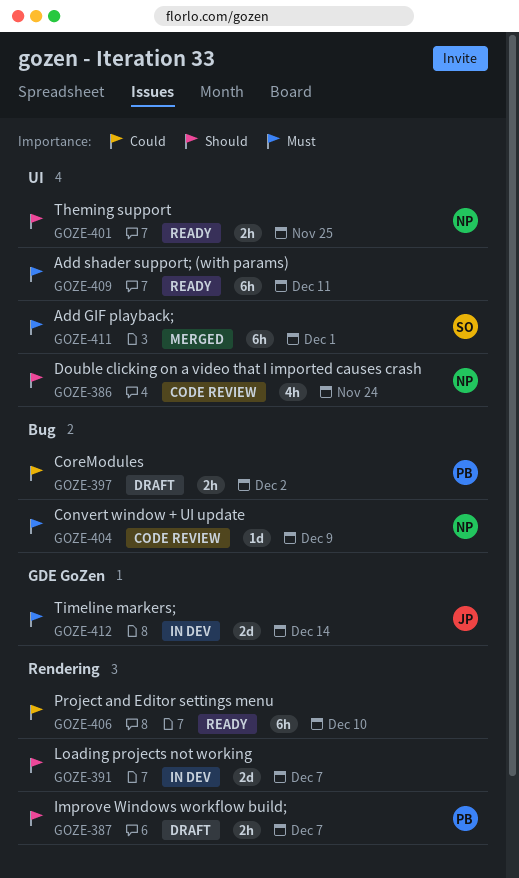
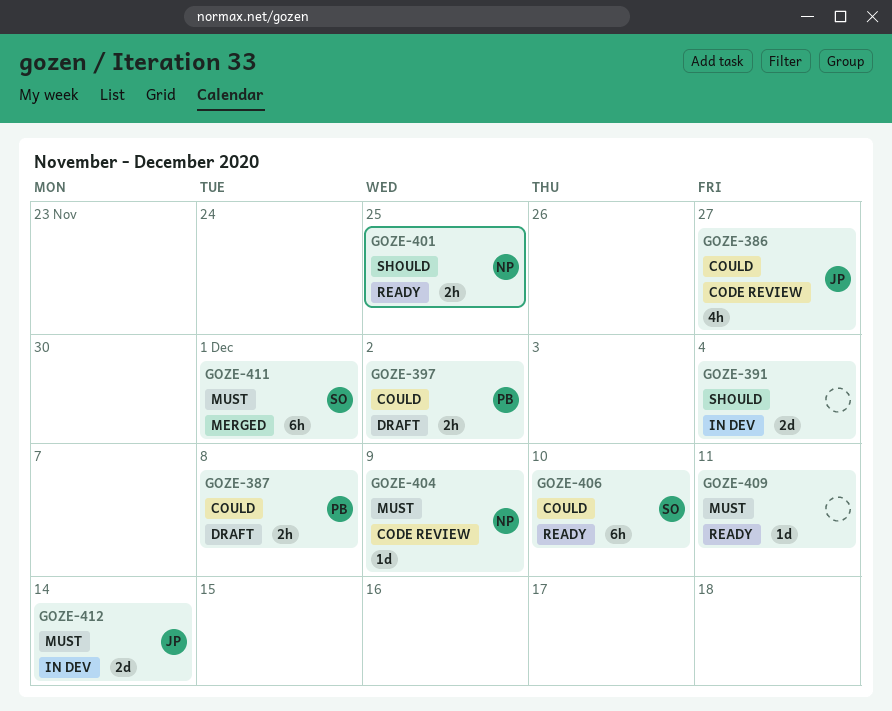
GOZE-386, owner: NP -> JP
GOZE-386, priority: Should -> Could
GOZE-386, due: Nov 24 -> Nov 27
GOZE-387, priority: Should -> Could
GOZE-387, due: Dec 7 -> Dec 8
GOZE-391, due: Dec 7 -> Dec 4
GOZE-406, owner: none -> SO
GOZE-409, estimate: 6h -> 1d

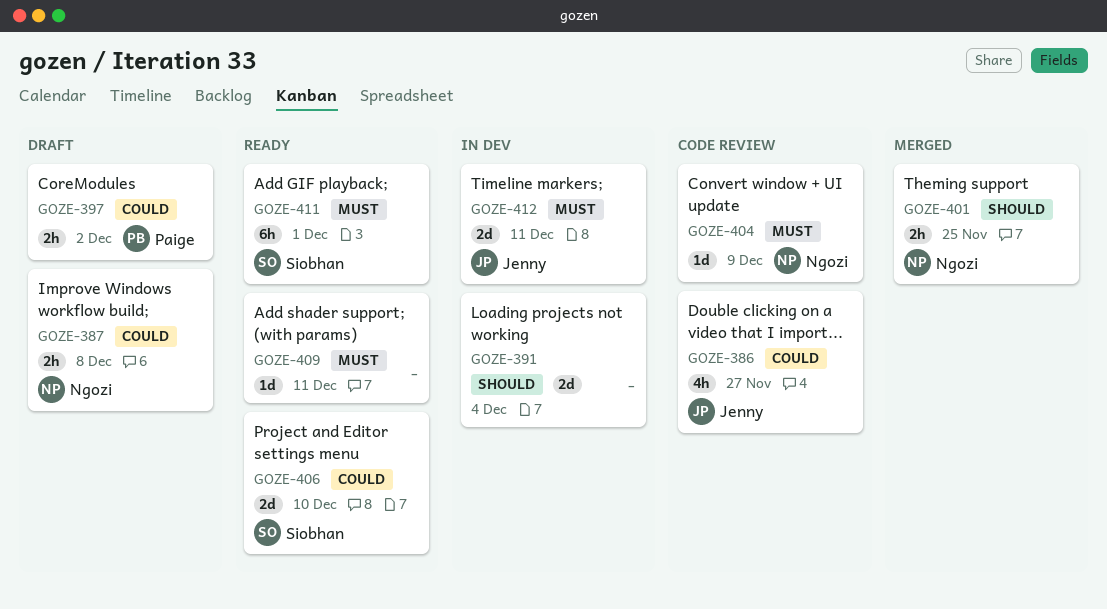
GOZE-387, owner: Paige -> Ngozi
GOZE-401, status: Ready -> Merged
GOZE-406, estimate: 6h -> 2d
GOZE-411, status: Merged -> Ready
GOZE-412, due: Dec 14 -> Dec 11

